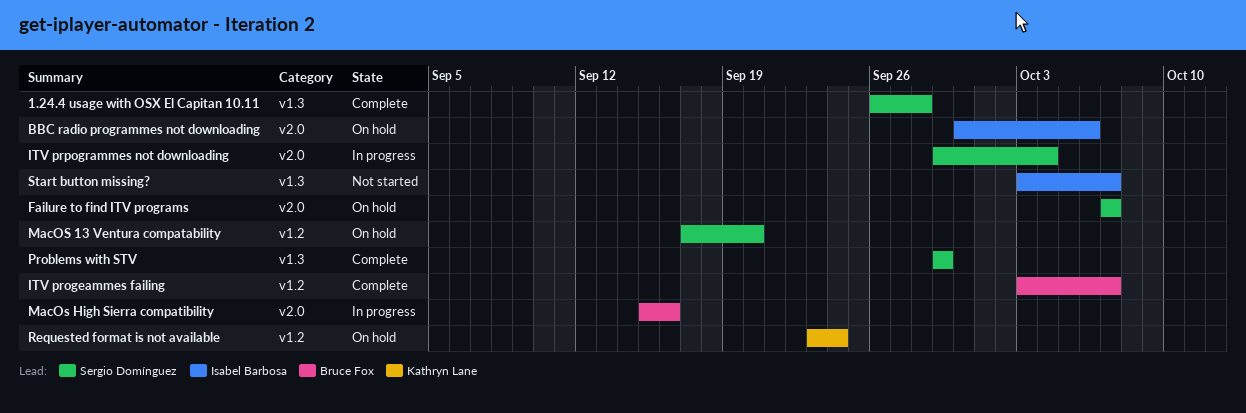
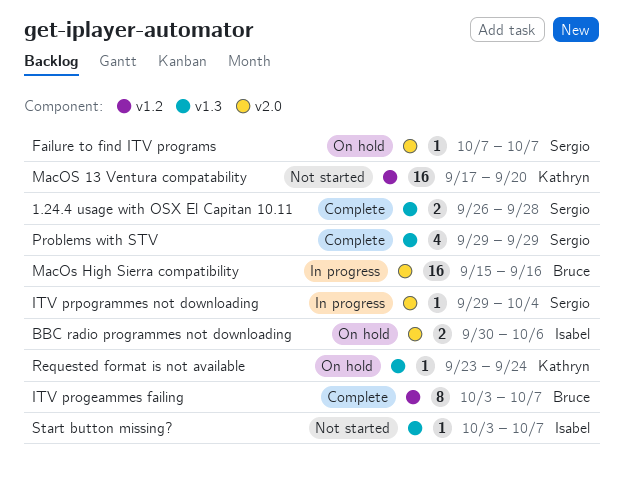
MacOS 13 Ventura compatability, status: On hold -> Not started
MacOS 13 Ventura compatability, owner: Sergio Domínguez -> Kathryn Lane
Requested format is not available, label: v1.2 -> v1.3

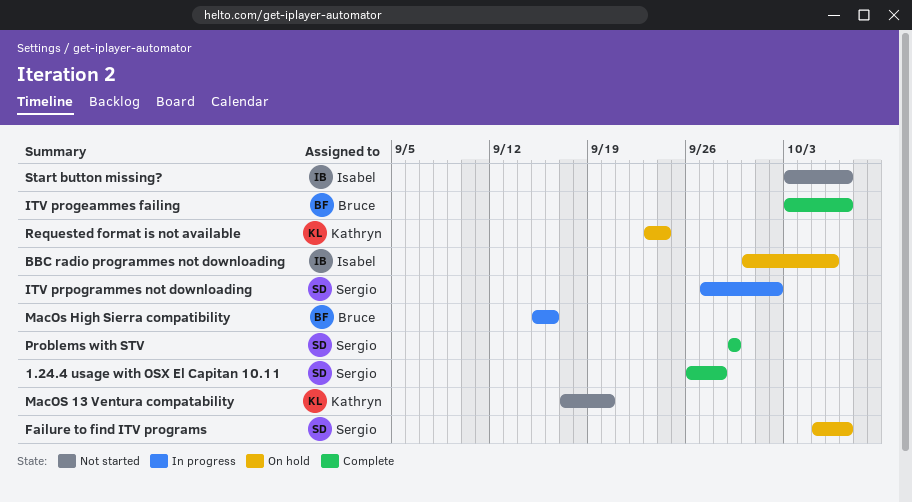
Failure to find ITV programs, start: Oct 7 -> Oct 5
ITV prpogrammes not downloading, start: Sep 29 -> Sep 27
ITV prpogrammes not downloading, due: Oct 4 -> Oct 2

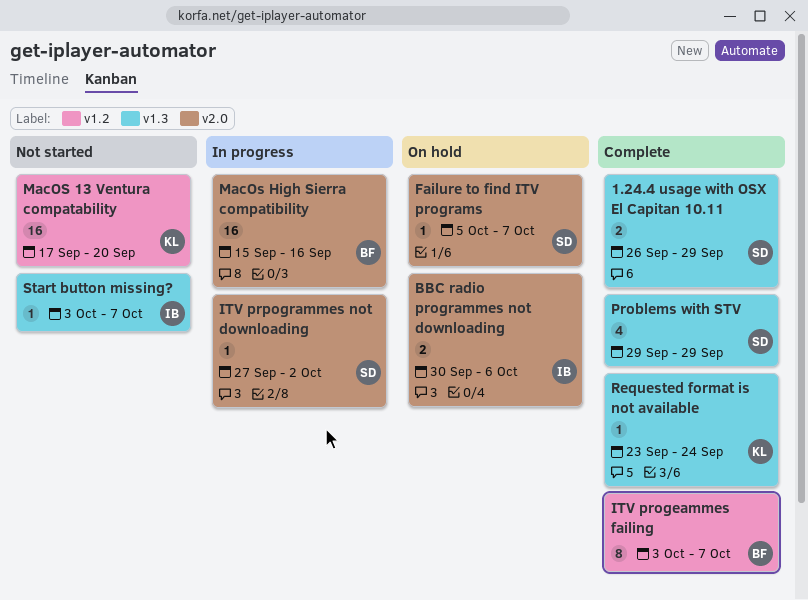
1.24.4 usage with OSX El Capitan 10.11, due: Sep 28 -> Sep 29
Requested format is not available, status: On hold -> Complete

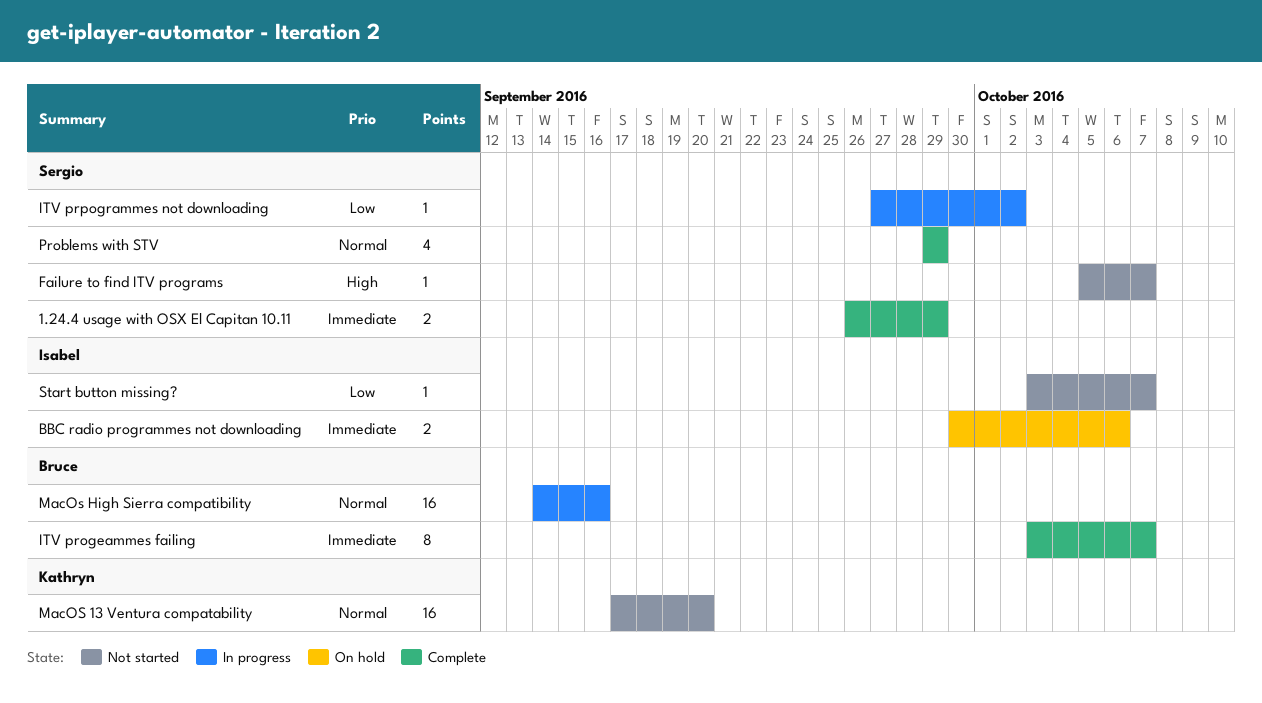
Failure to find ITV programs, status: On hold -> Not started
MacOs High Sierra compatibility, start: Sep 15 -> Sep 14
Requested format is not available: present -> none

